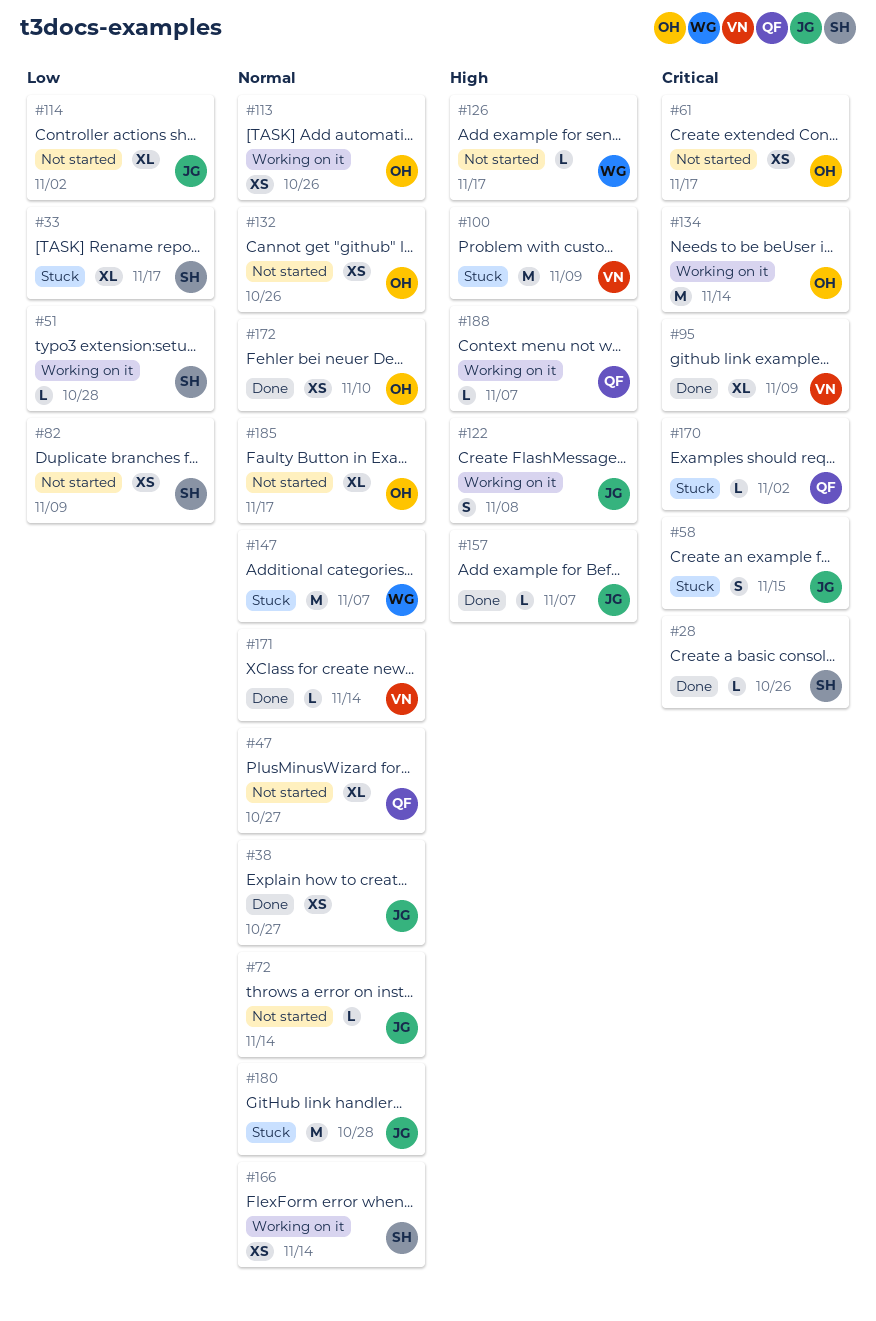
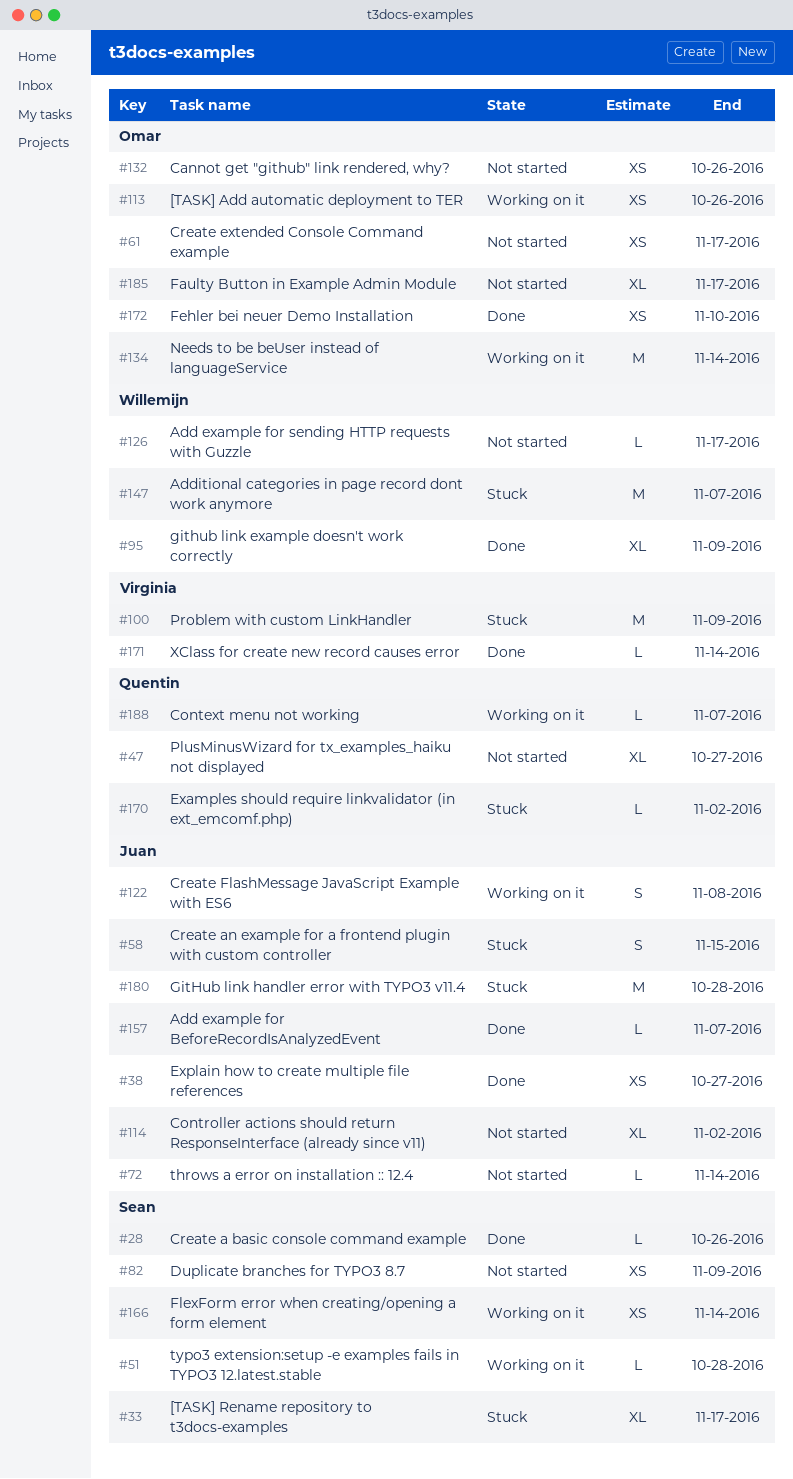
#95, owner: Virginia -> Willemijn

